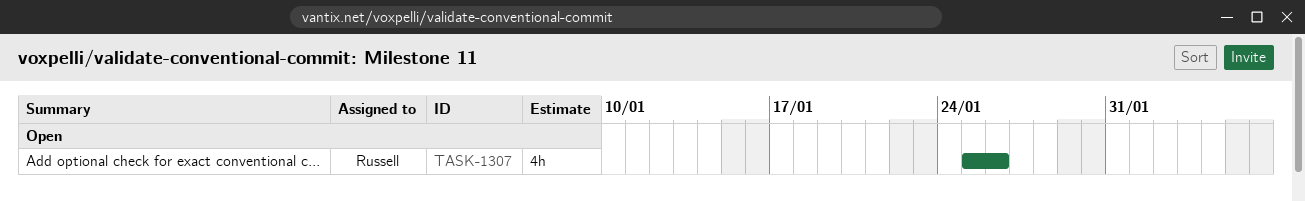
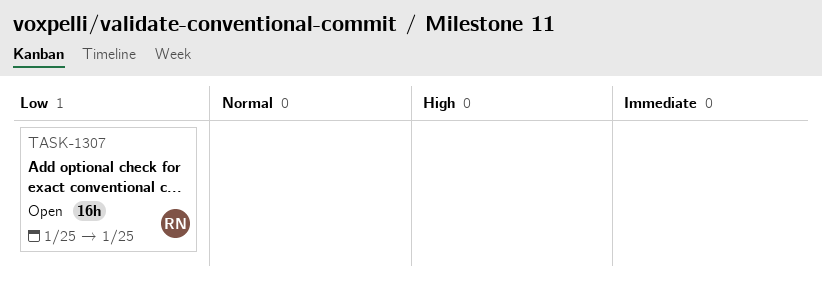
TASK-1307, estimate: 4h -> 16h
TASK-1307, due: Jan 26 -> Jan 25

